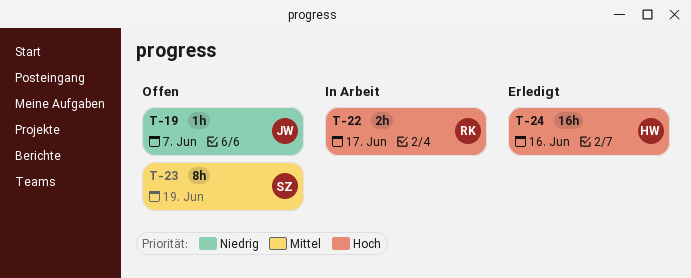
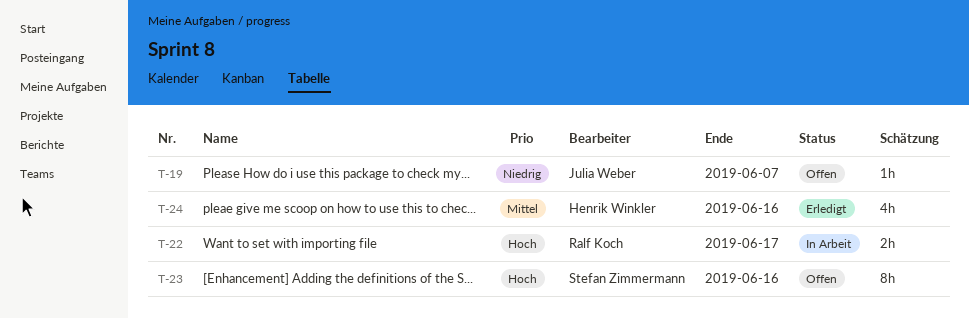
T-23, priority: Mittel -> Hoch
T-23, due: Jun 19 -> Jun 16
T-24, priority: Hoch -> Mittel
T-24, estimate: 16h -> 4h

